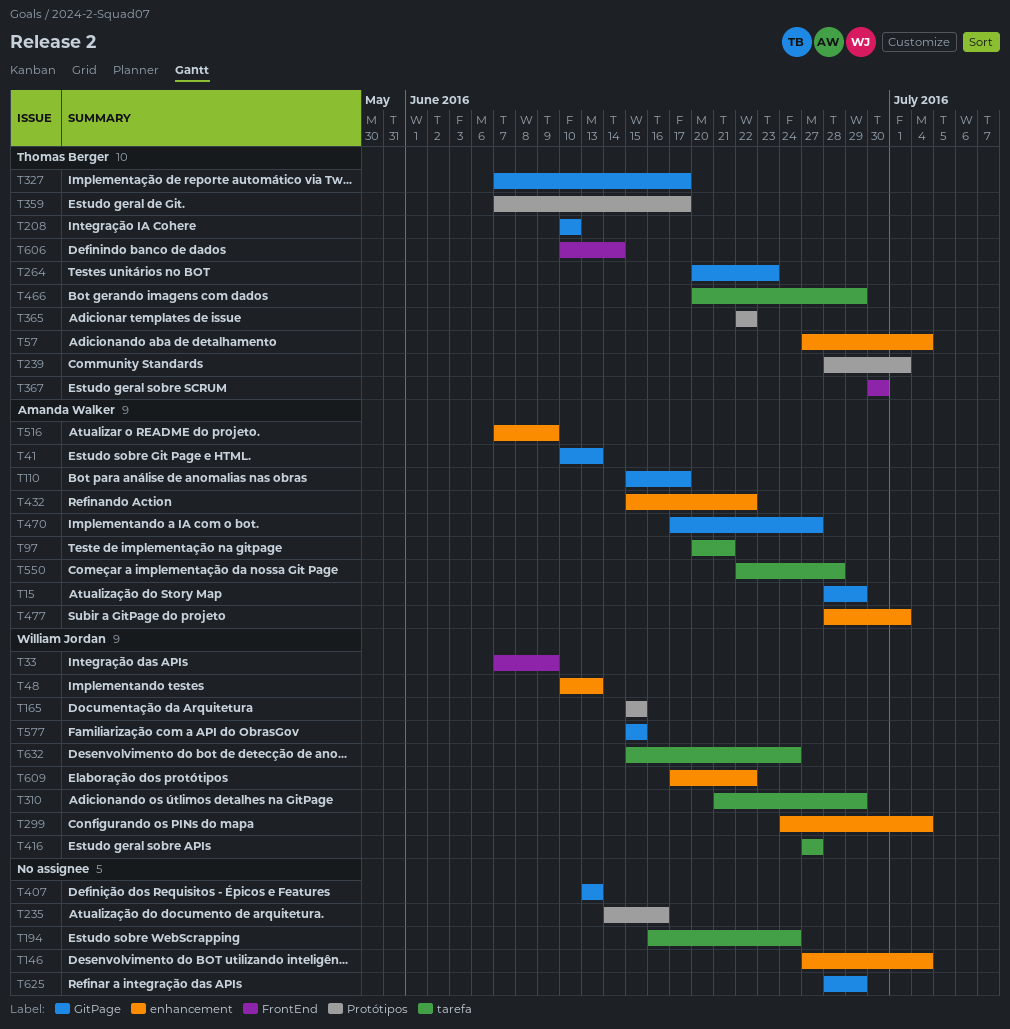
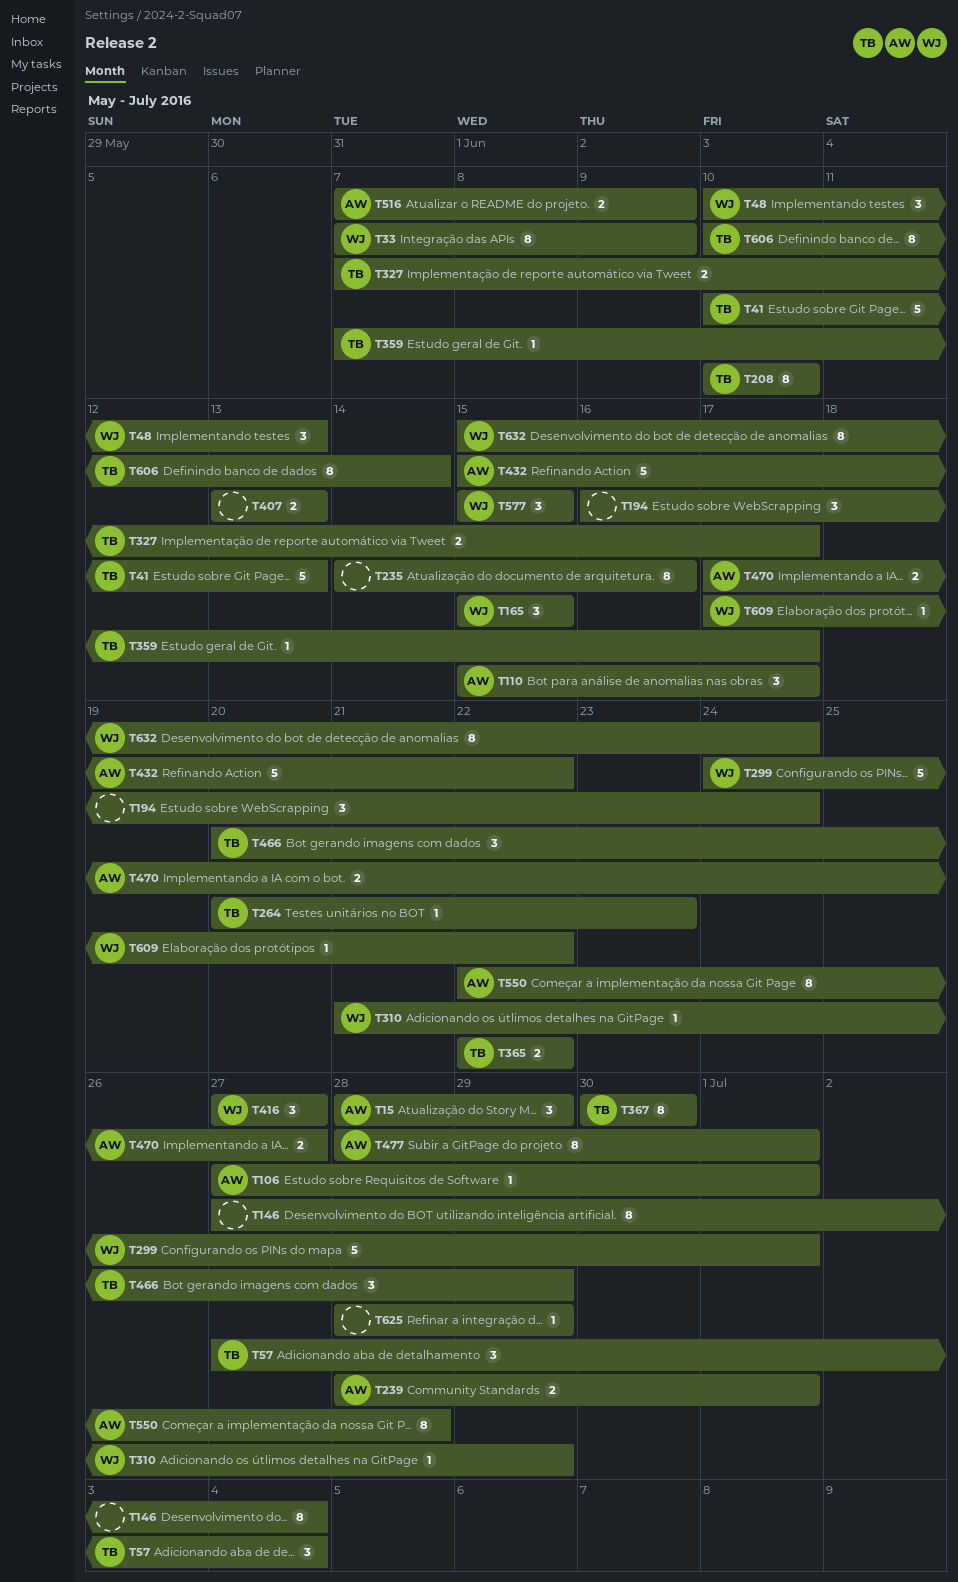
T41, owner: Amanda Walker -> Thomas Berger
T97: present -> none
T106: none -> present
T239, owner: Thomas Berger -> Amanda Walker
T299, due: Jul 4 -> Jul 1

